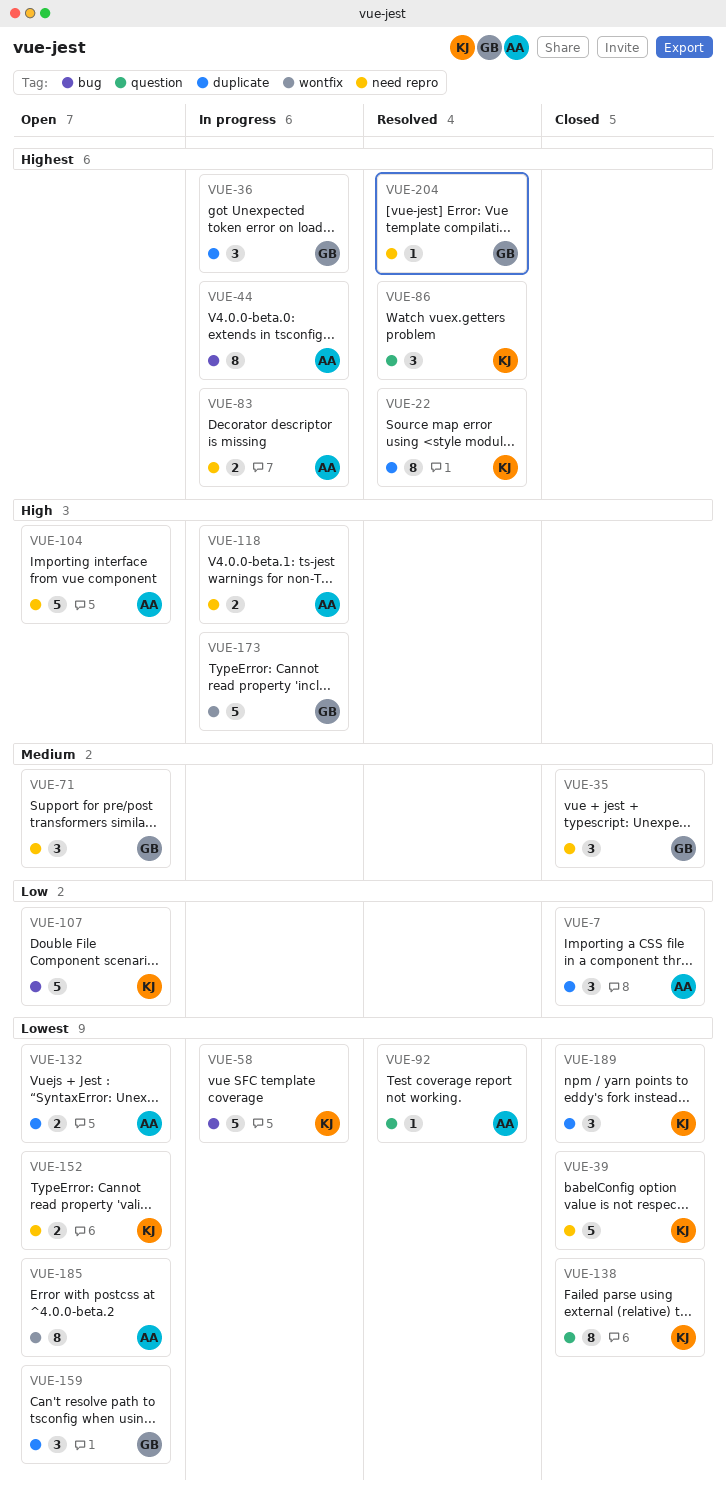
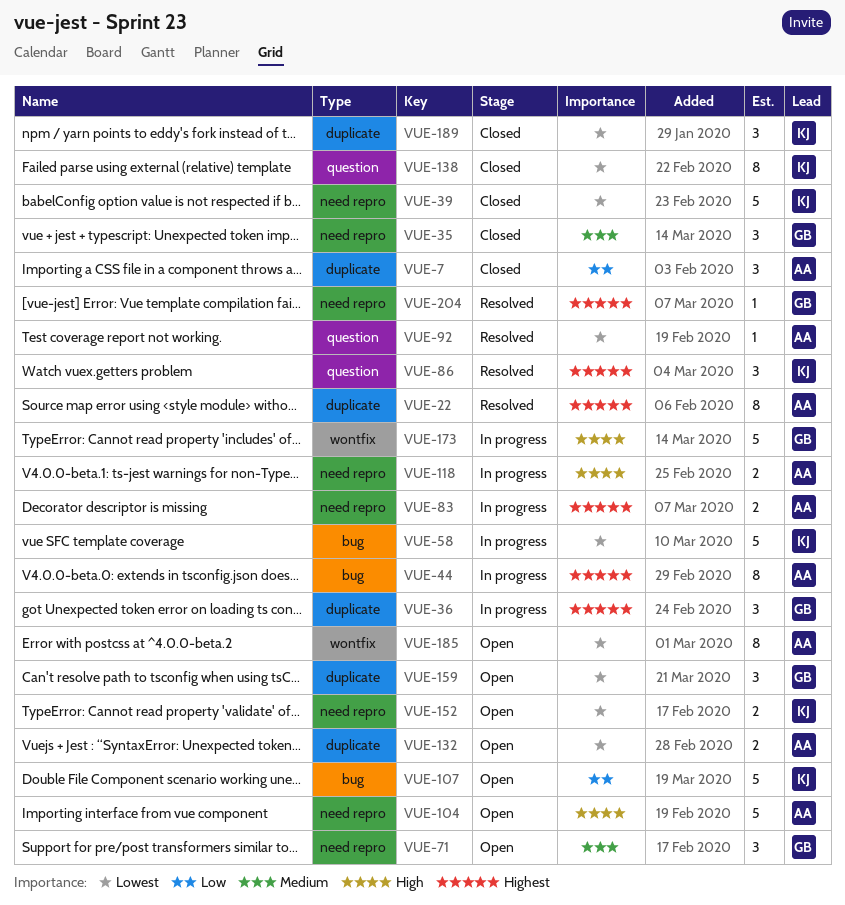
VUE-22, owner: KJ -> AA

